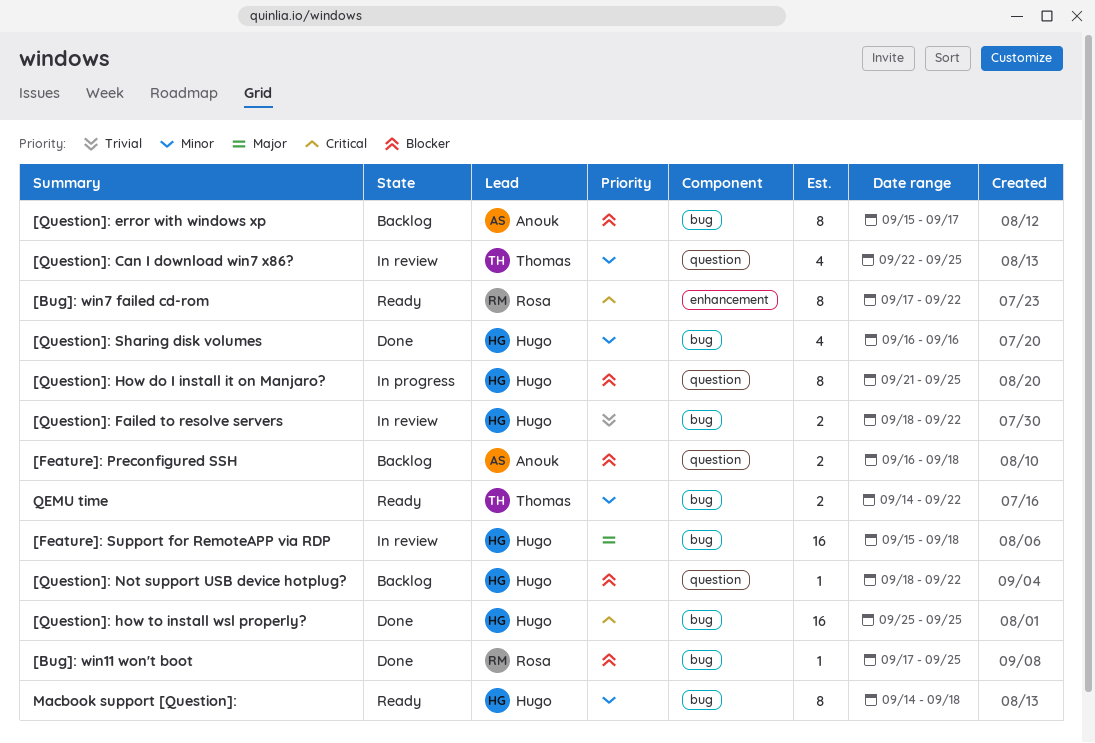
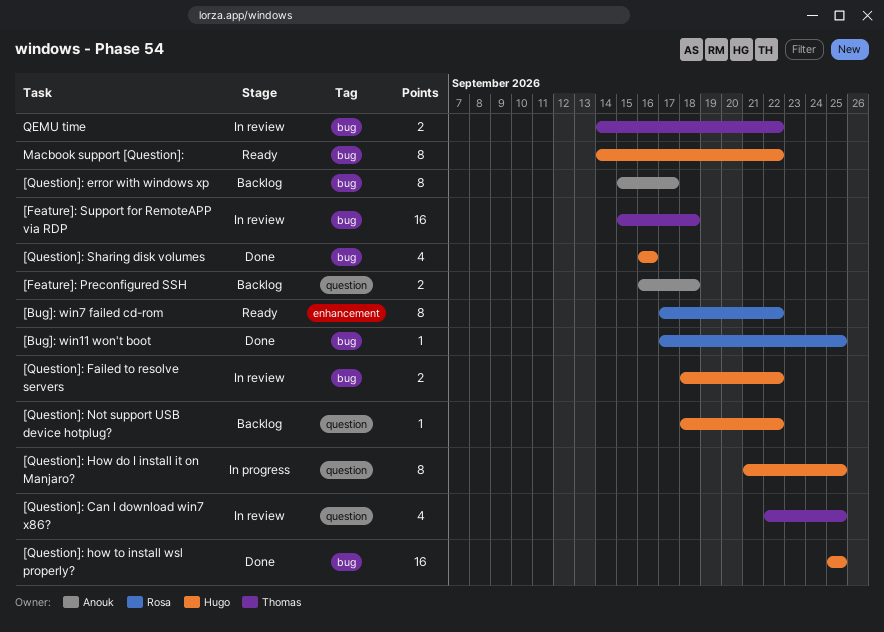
[Feature]: Support for RemoteAPP via RDP, owner: Hugo -> Thomas
Macbook support [Question]:, due: Sep 18 -> Sep 22
QEMU time, status: Ready -> In review

